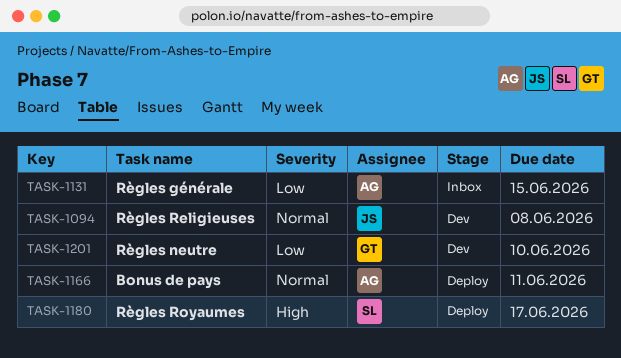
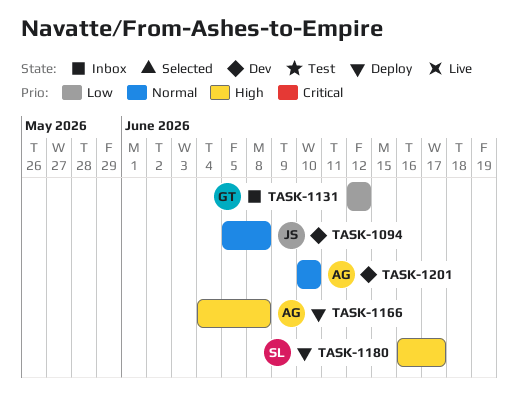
TASK-1131, owner: AG -> GT
TASK-1131, due: Jun 15 -> Jun 12
TASK-1166, priority: Normal -> High
TASK-1166, due: Jun 11 -> Jun 8
TASK-1201, owner: GT -> AG
TASK-1201, priority: Low -> Normal

